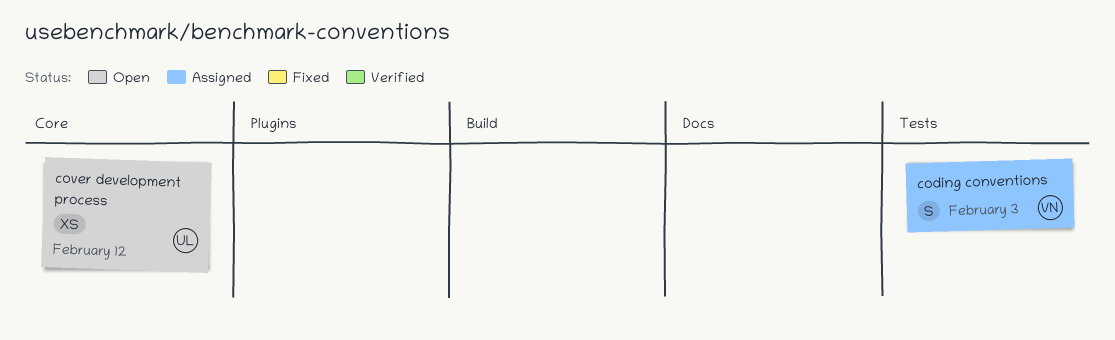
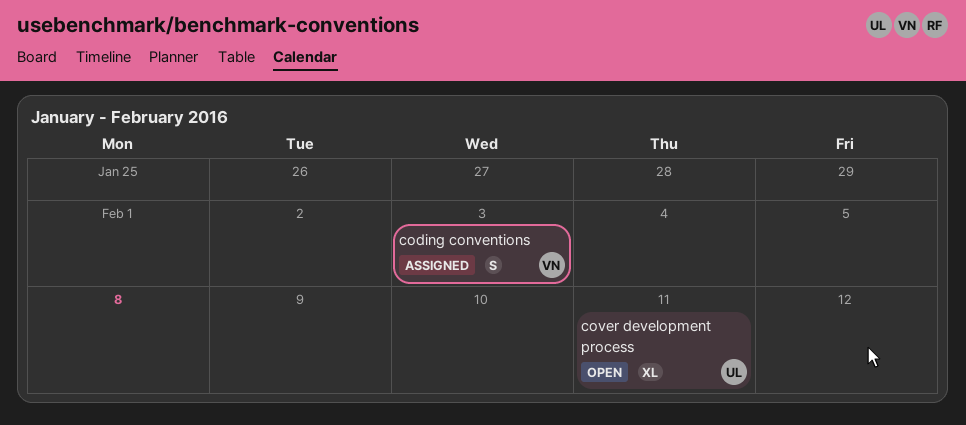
cover development process, estimate: XS -> XL
cover development process, due: Feb 12 -> Feb 11

